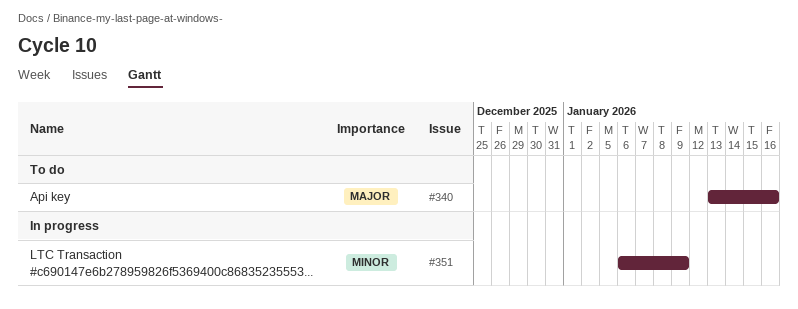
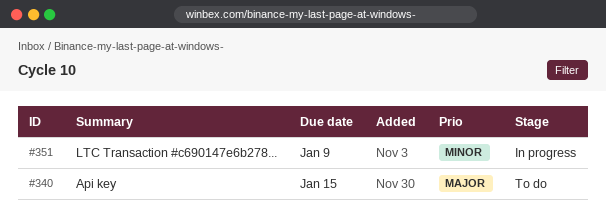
#340, due: Jan 16 -> Jan 15

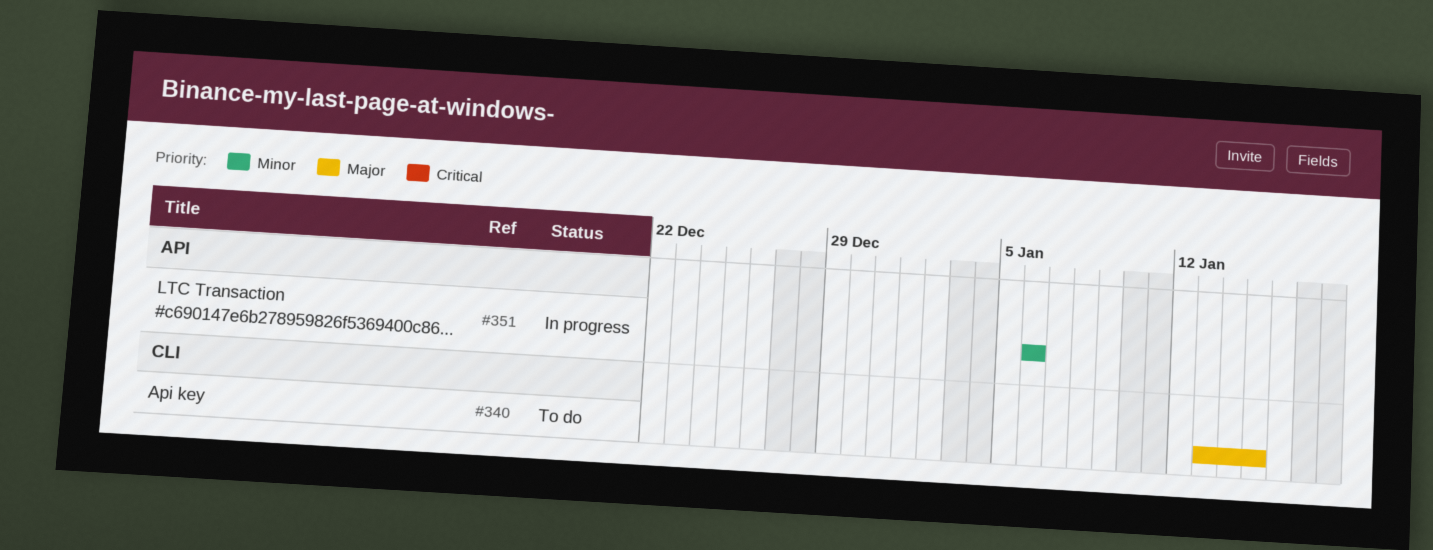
#351, due: Jan 9 -> Jan 6

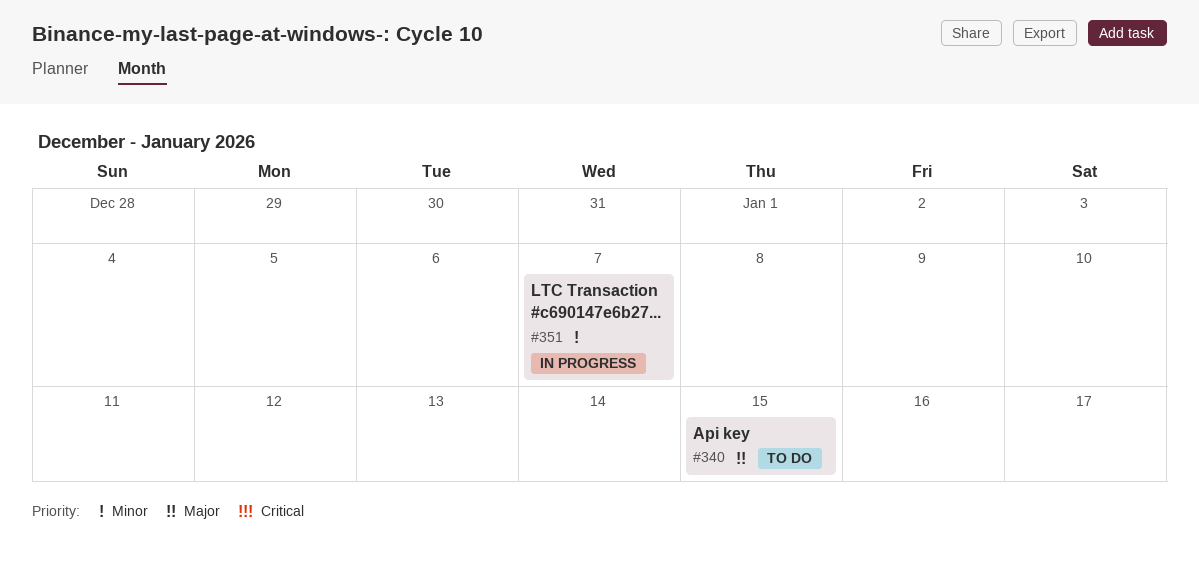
#351, due: Jan 6 -> Jan 7

